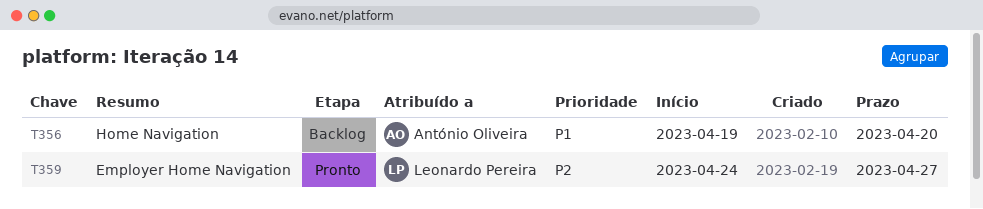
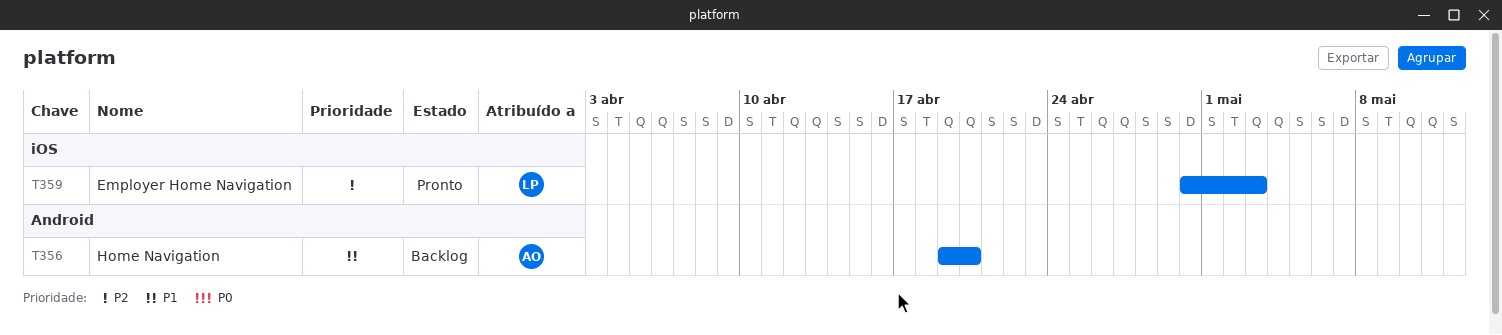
T359, start: Apr 24 -> Apr 30
T359, due: Apr 27 -> May 3

